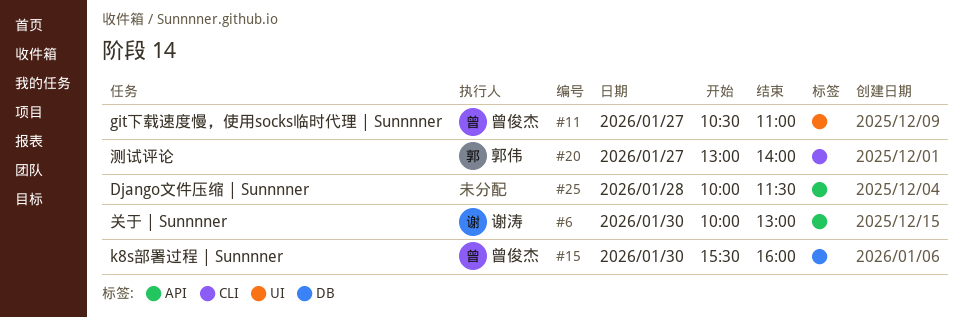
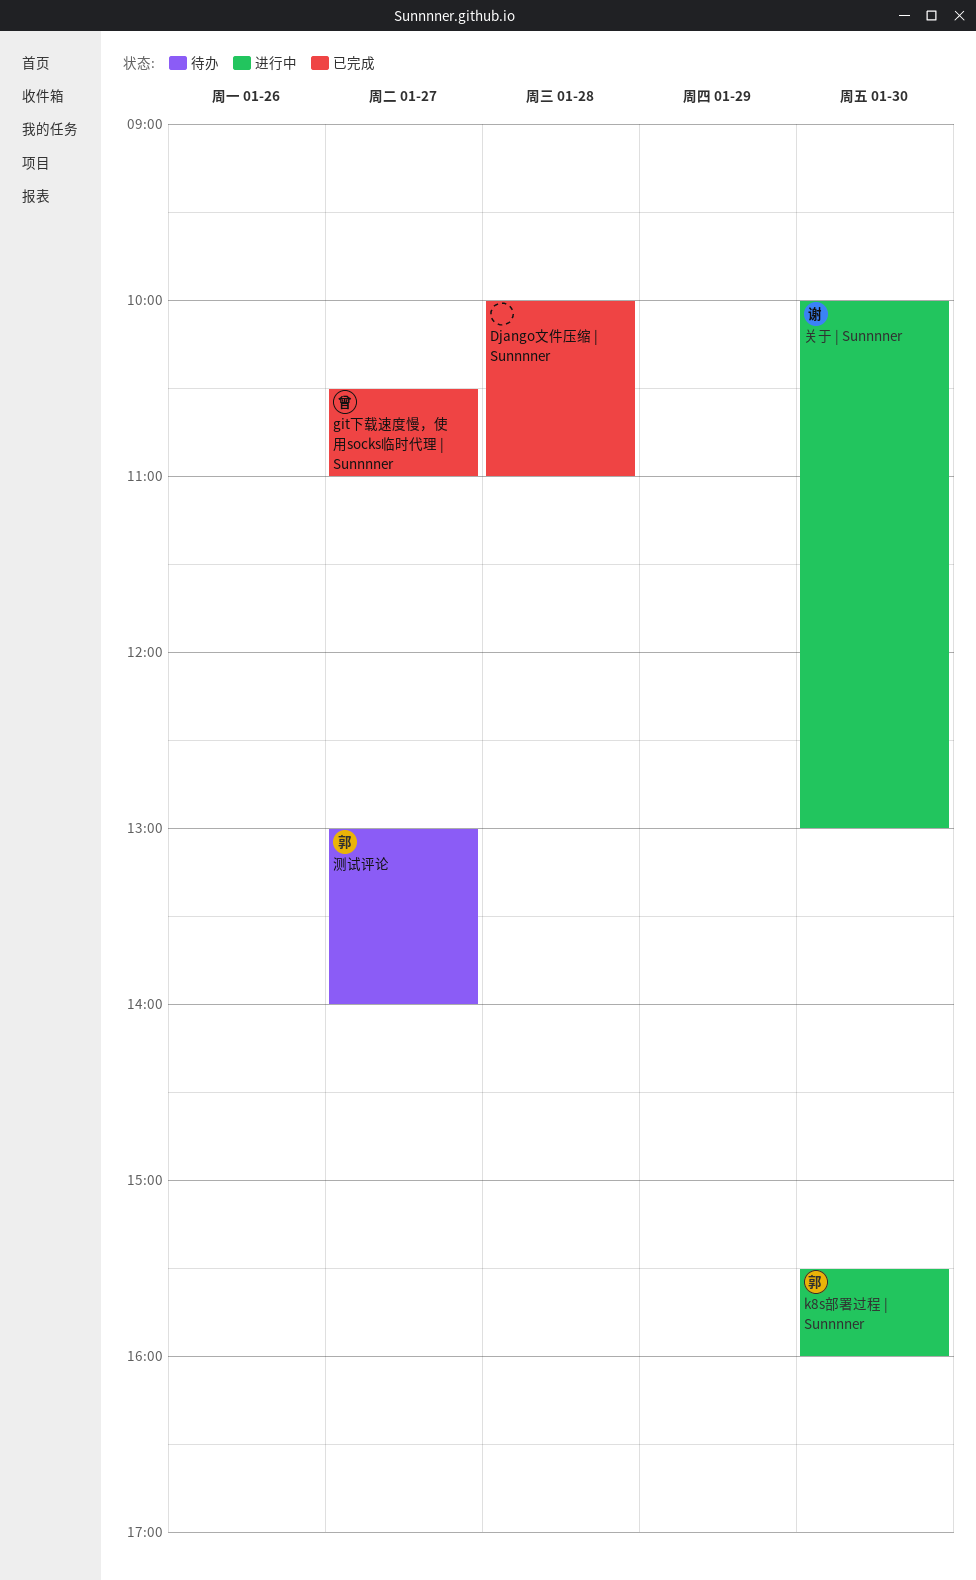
Django文件压缩 | Sunnnner, ends: 11:30 -> 11:00
k8s部署过程 | Sunnnner, owner: 曾俊杰 -> 郭伟

